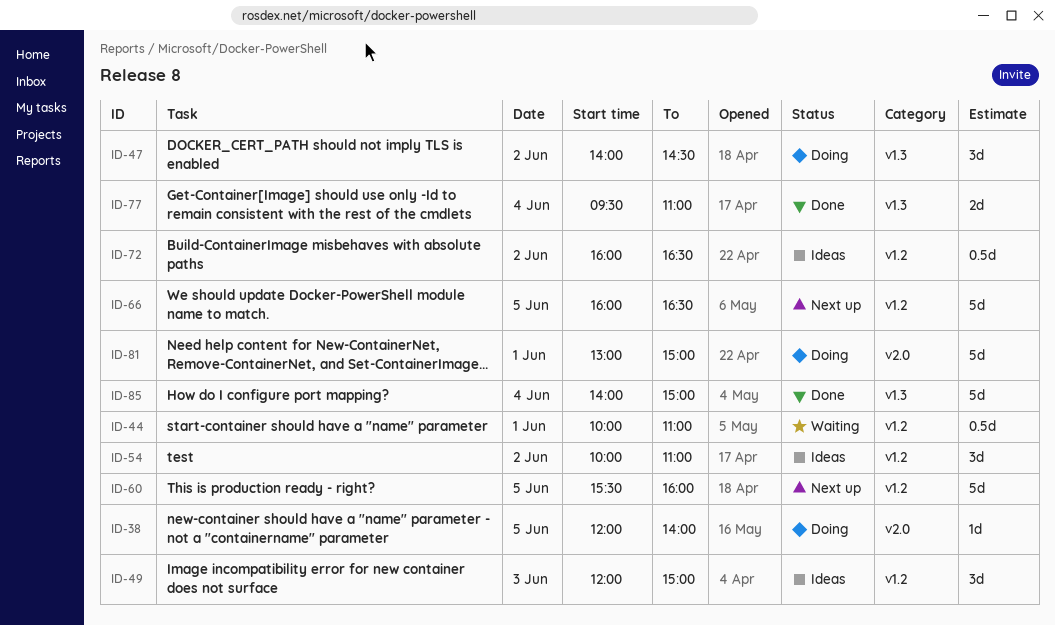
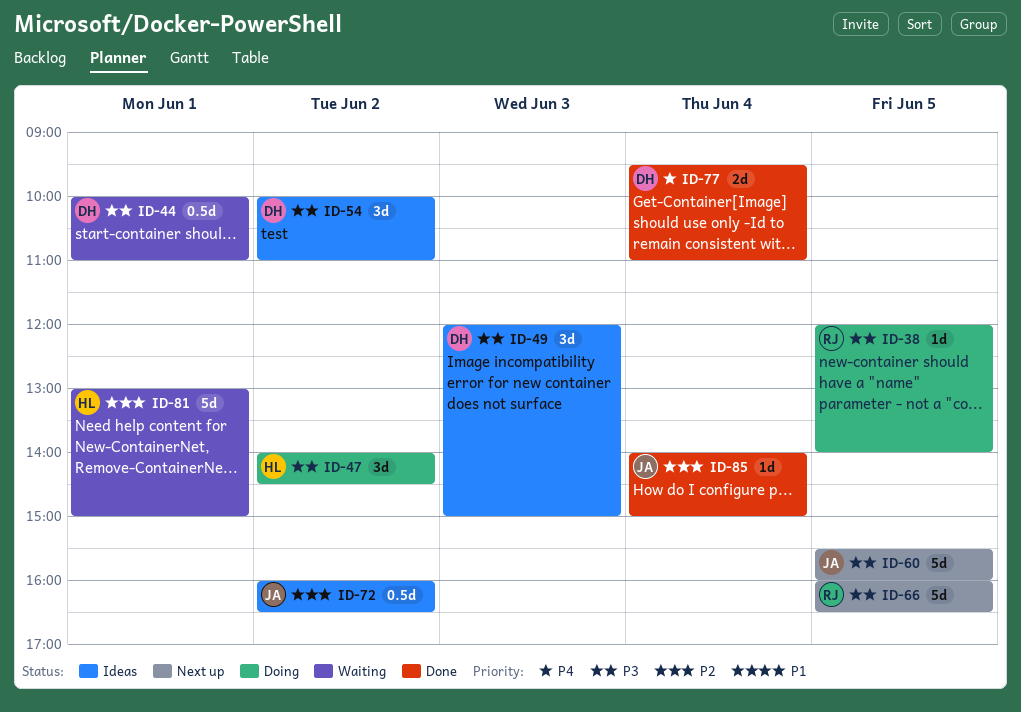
ID-81, status: Doing -> Waiting
ID-85, estimate: 5d -> 1d

